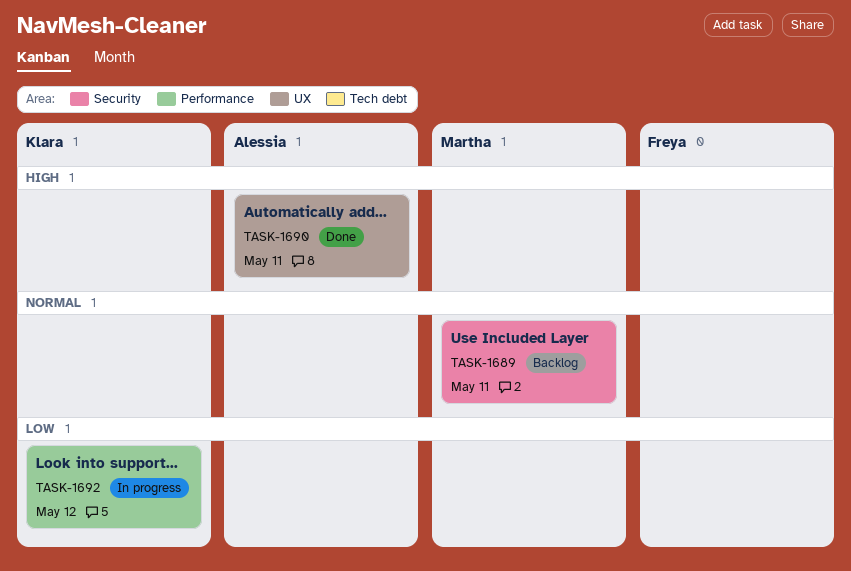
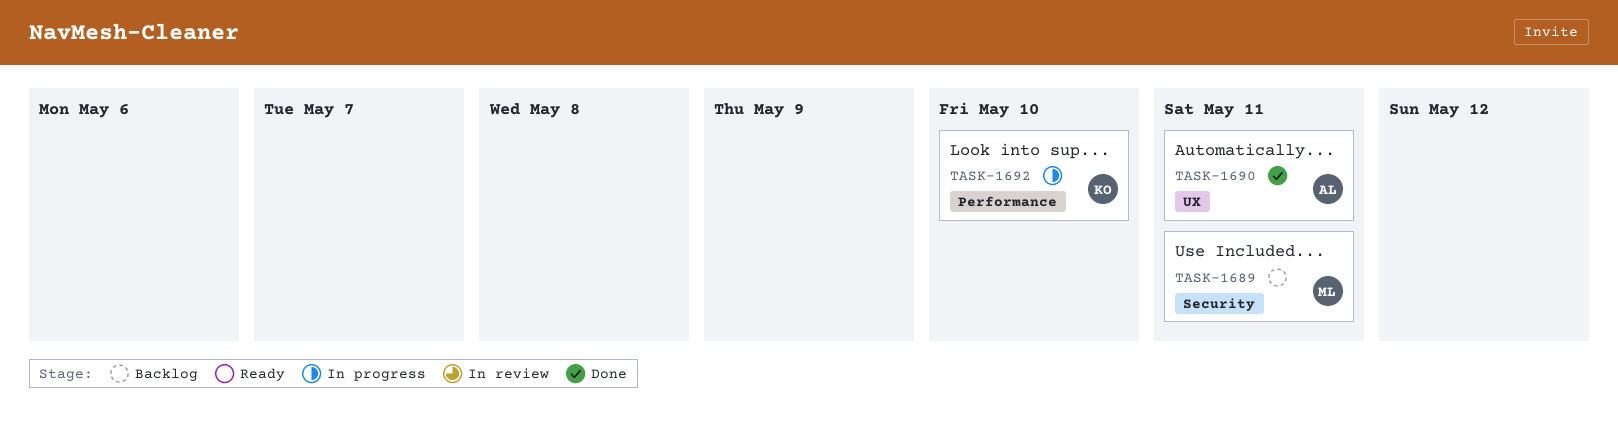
TASK-1692, due: May 12 -> May 10

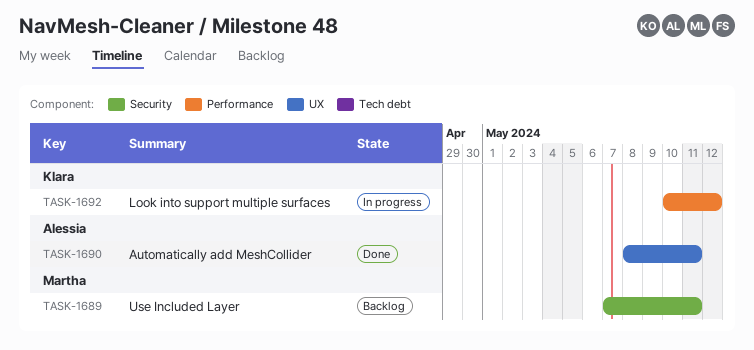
TASK-1692, due: May 10 -> May 12

